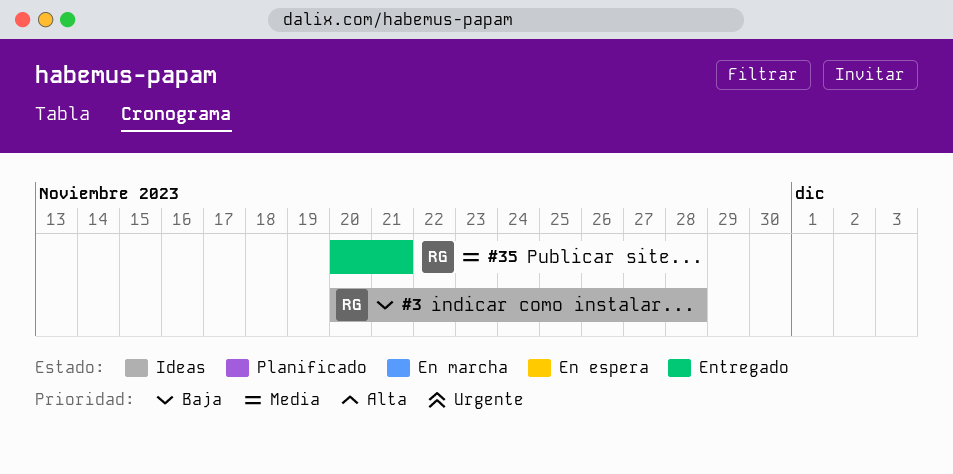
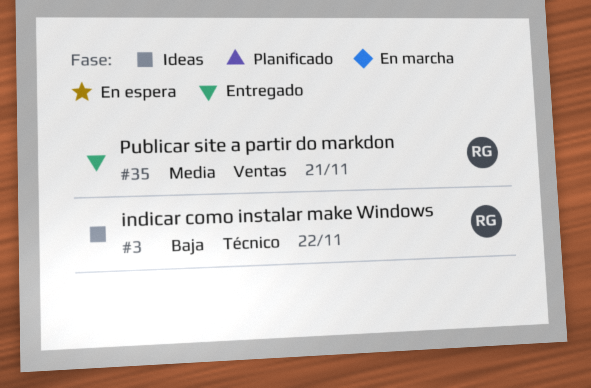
#3, due: Nov 28 -> Nov 22

